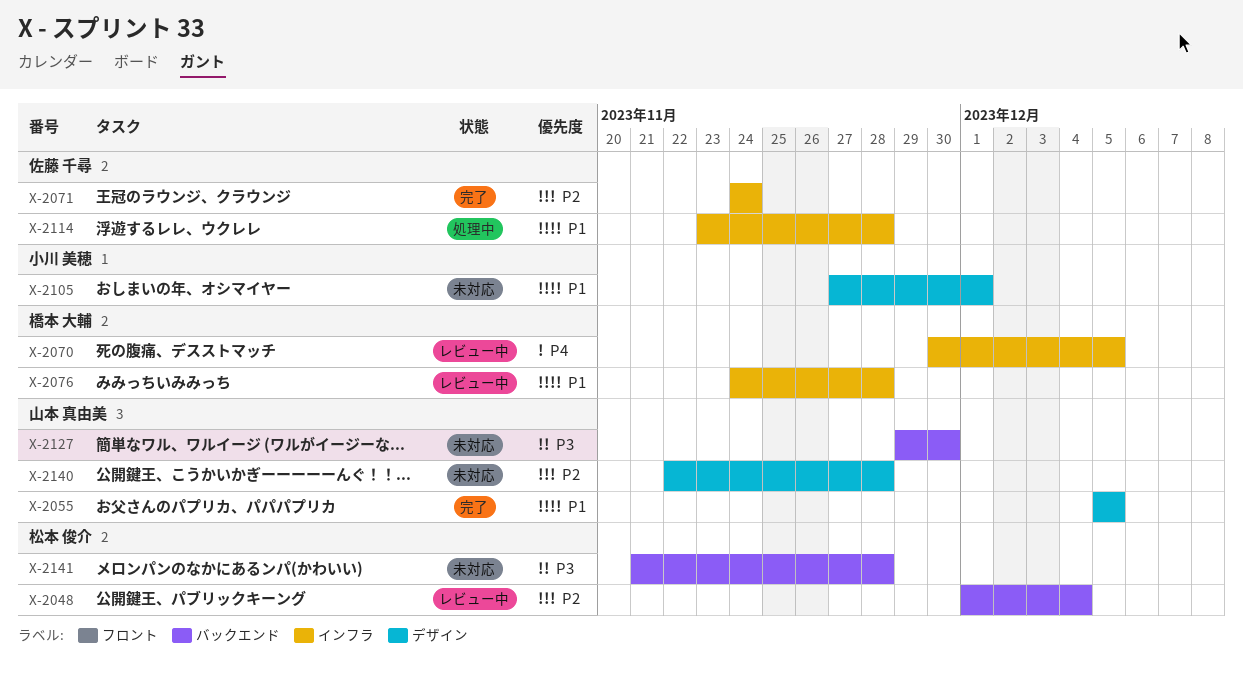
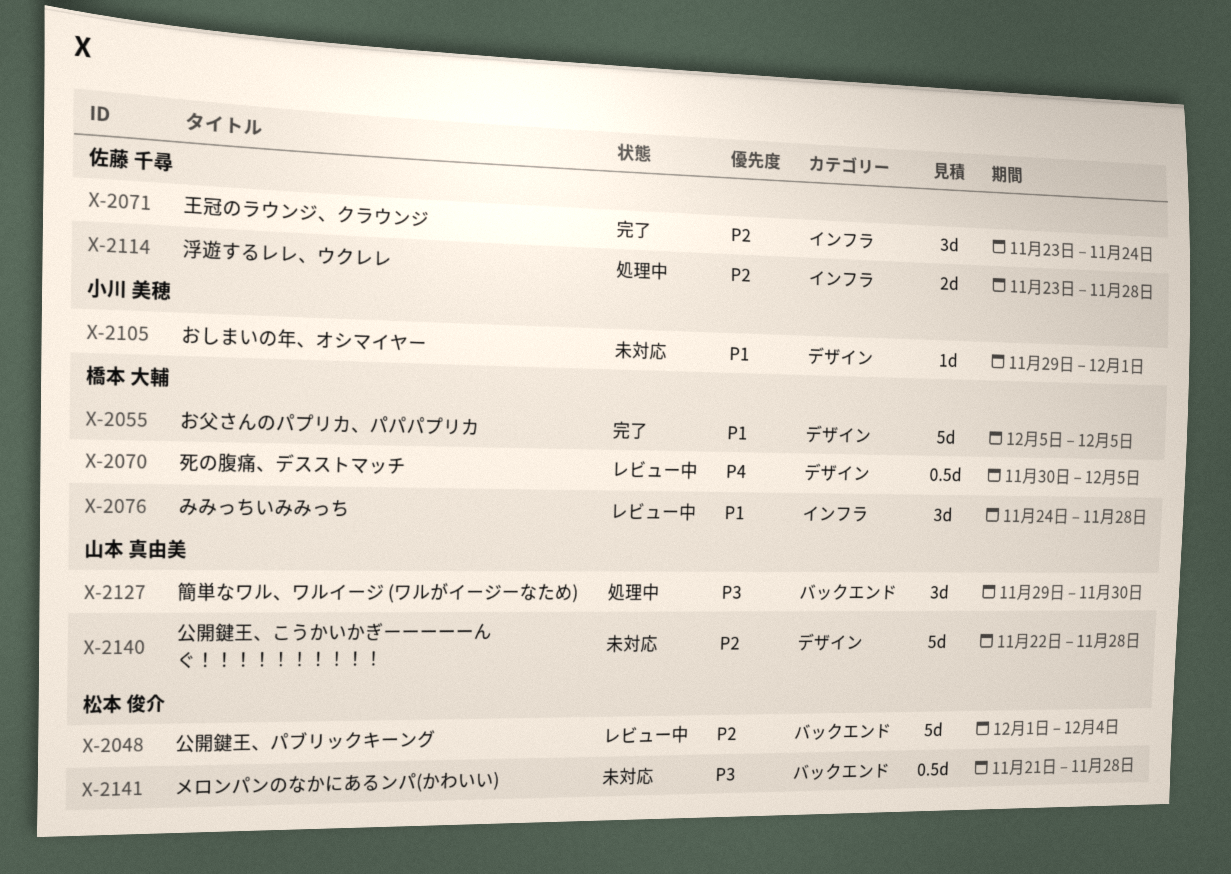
X-2055, owner: 山本 真由美 -> 橋本 大輔
X-2070, label: インフラ -> デザイン
X-2071, start: Nov 24 -> Nov 23
X-2105, start: Nov 27 -> Nov 29
X-2114, priority: P1 -> P2
X-2127, status: 未対応 -> 処理中

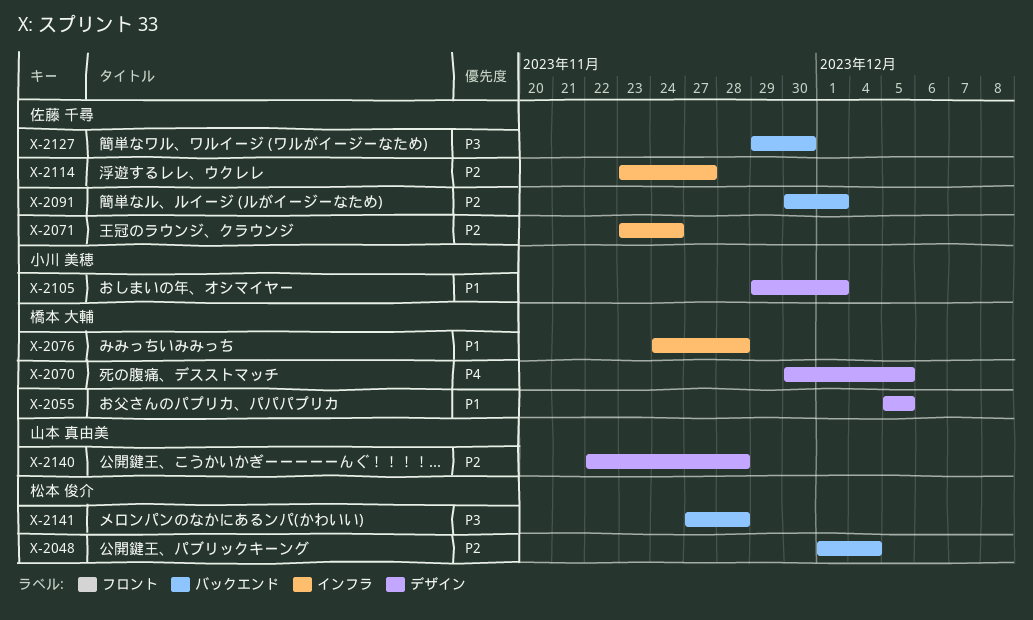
X-2091: none -> present
X-2114, due: Nov 28 -> Nov 27
X-2127, owner: 山本 真由美 -> 佐藤 千尋
X-2141, start: Nov 21 -> Nov 27

